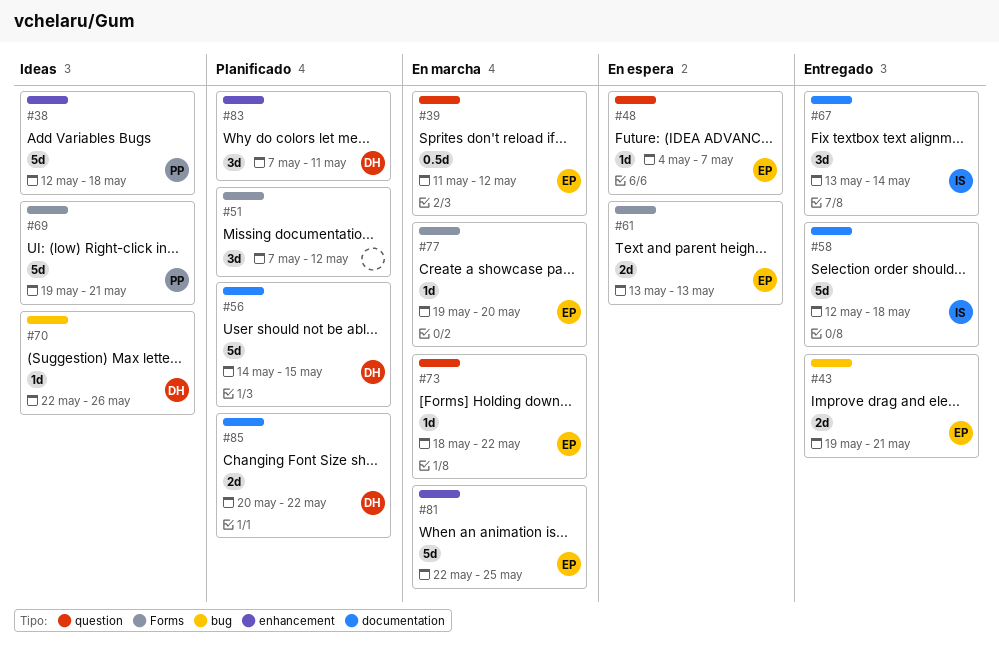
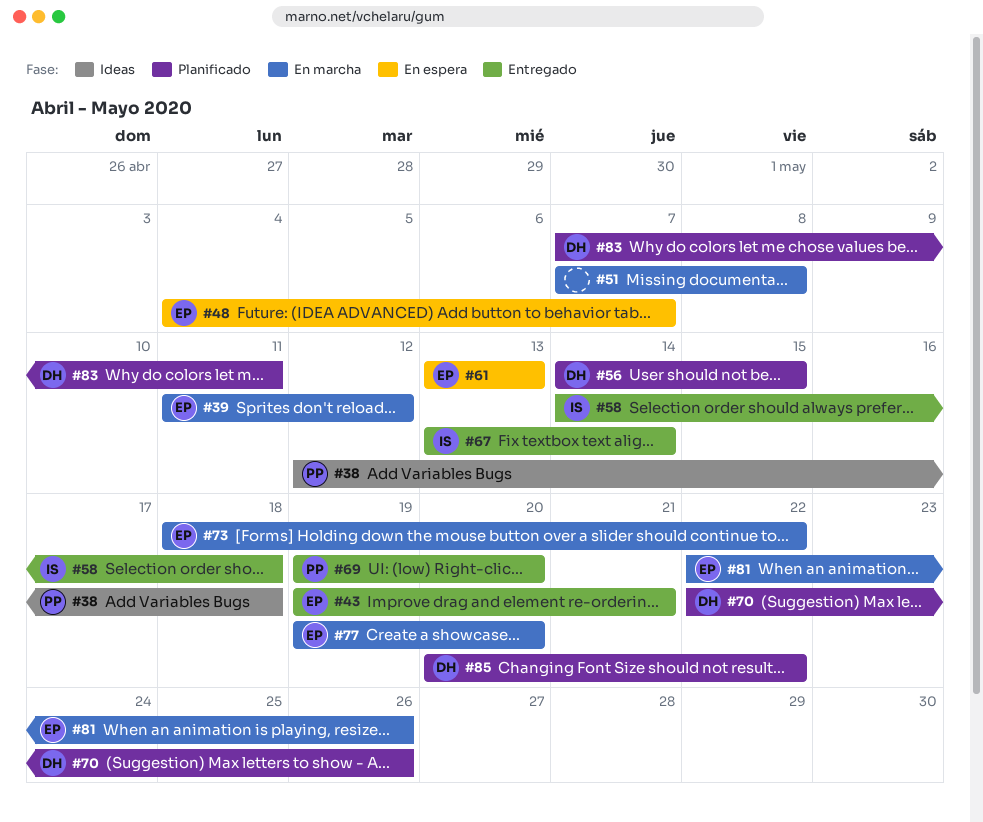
#51, status: Planificado -> En marcha
#51, due: May 12 -> May 8
#58, start: May 12 -> May 14
#69, status: Ideas -> Entregado
#69, due: May 21 -> May 20
#70, status: Ideas -> Planificado
#81, due: May 25 -> May 26

